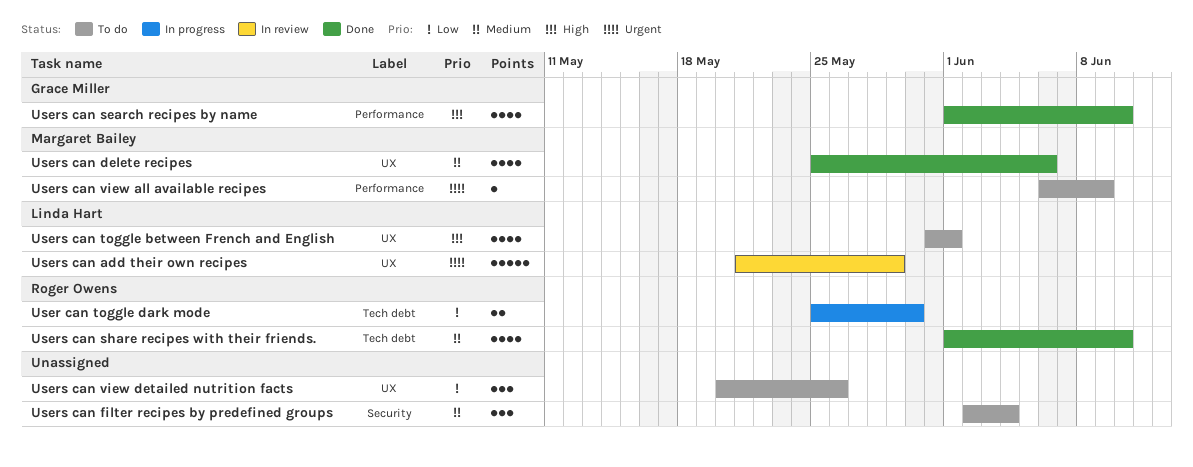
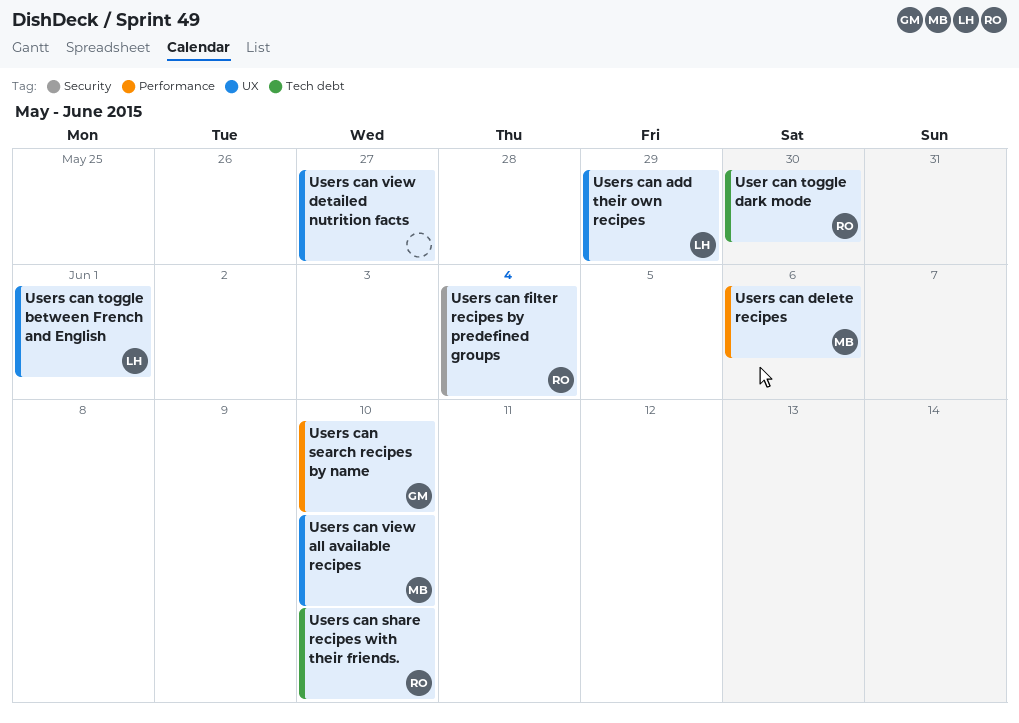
Users can delete recipes, label: UX -> Performance
Users can filter recipes by predefined groups, owner: none -> Roger Owens
Users can view all available recipes, label: Performance -> UX
Users can view all available recipes, due: Jun 9 -> Jun 10
Users can view detailed nutrition facts, due: May 26 -> May 27

